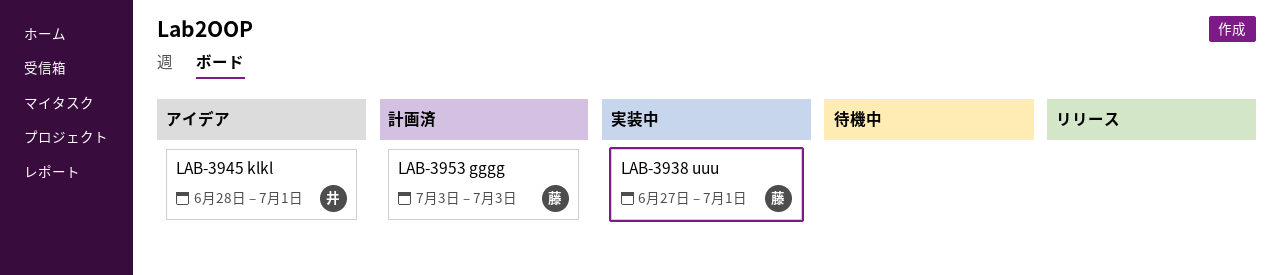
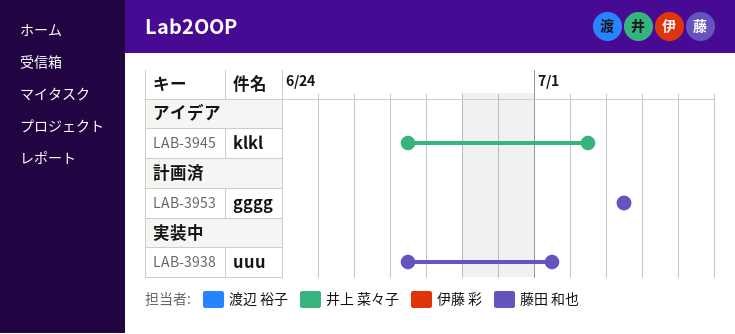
LAB-3945, start: Jun 28 -> Jun 27
LAB-3945, due: Jul 1 -> Jul 2

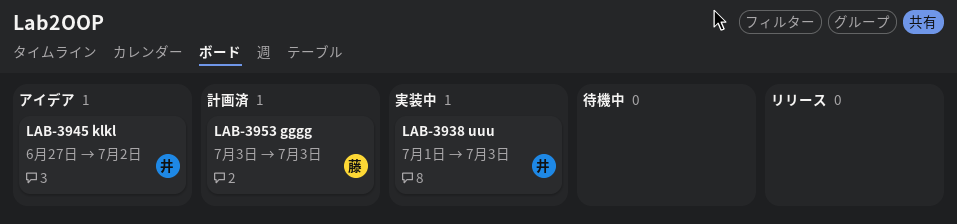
LAB-3938, owner: 藤田 和也 -> 井上 菜々子
LAB-3938, start: Jun 27 -> Jul 1
LAB-3938, due: Jul 1 -> Jul 3

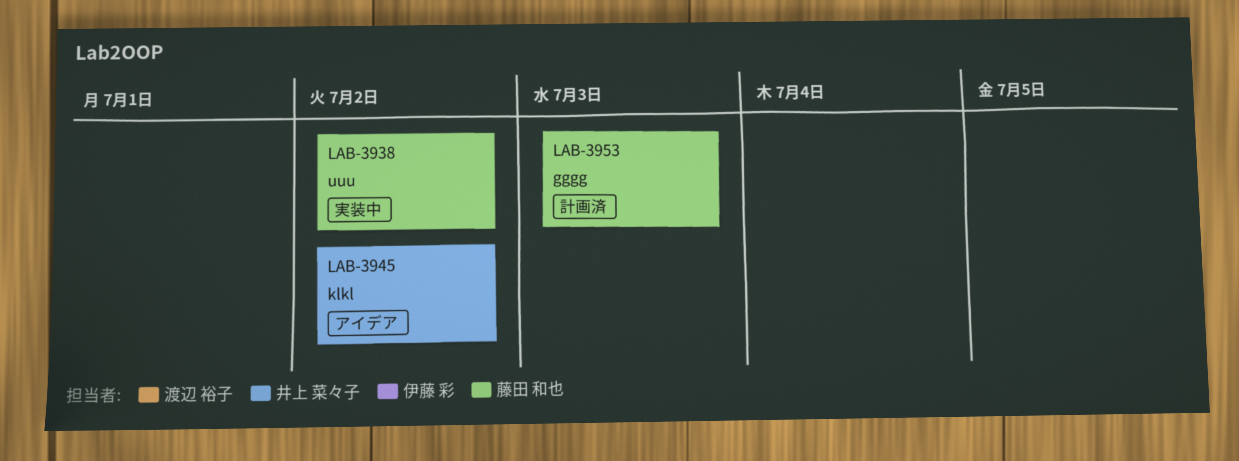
LAB-3938, owner: 井上 菜々子 -> 藤田 和也
LAB-3938, due: Jul 3 -> Jul 2

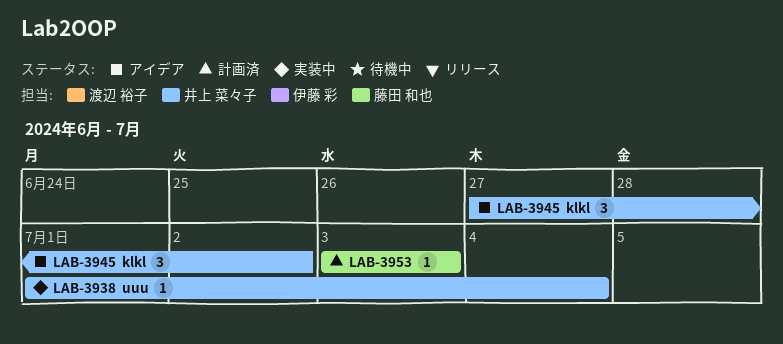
LAB-3938, owner: 藤田 和也 -> 井上 菜々子
LAB-3938, due: Jul 2 -> Jul 4

